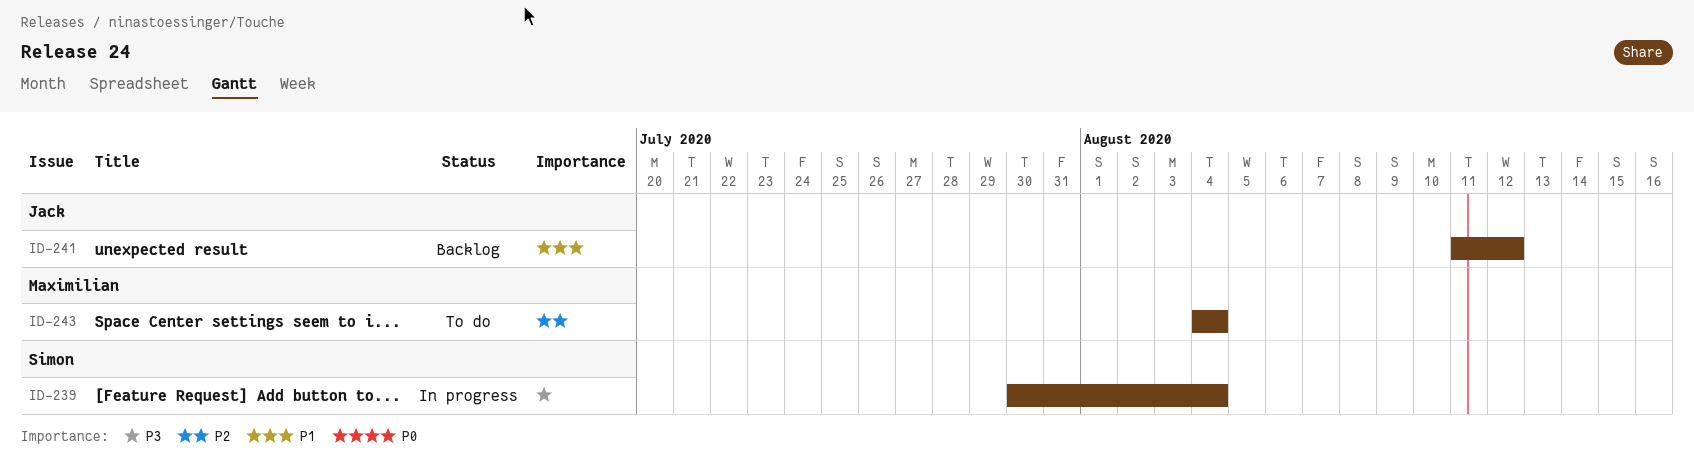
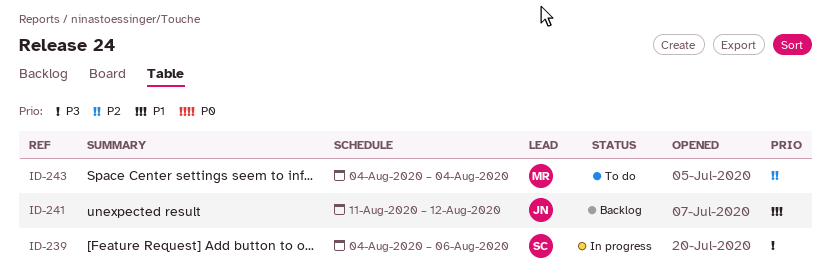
ID-239, start: Jul 30 -> Aug 4
ID-239, due: Aug 4 -> Aug 6

